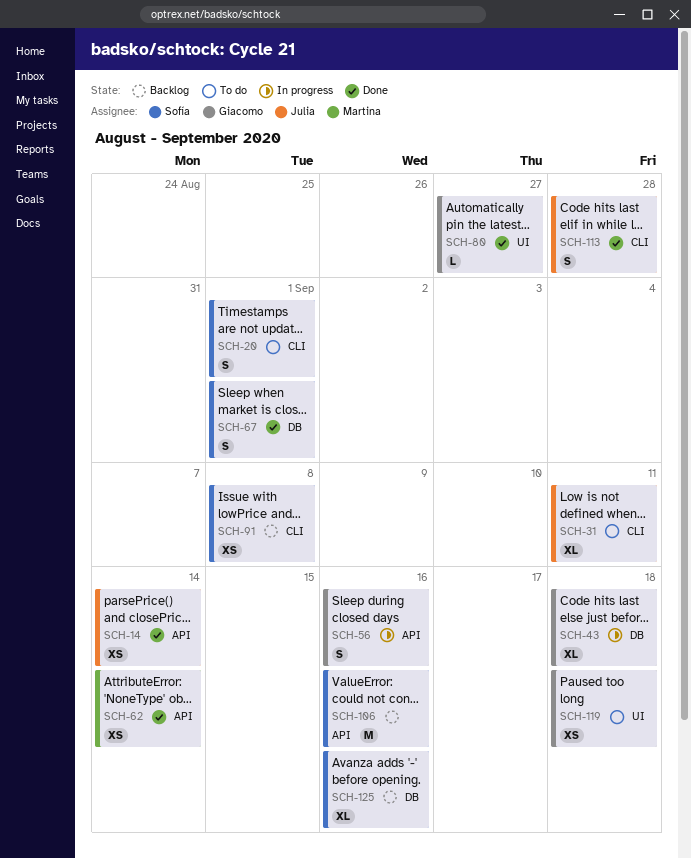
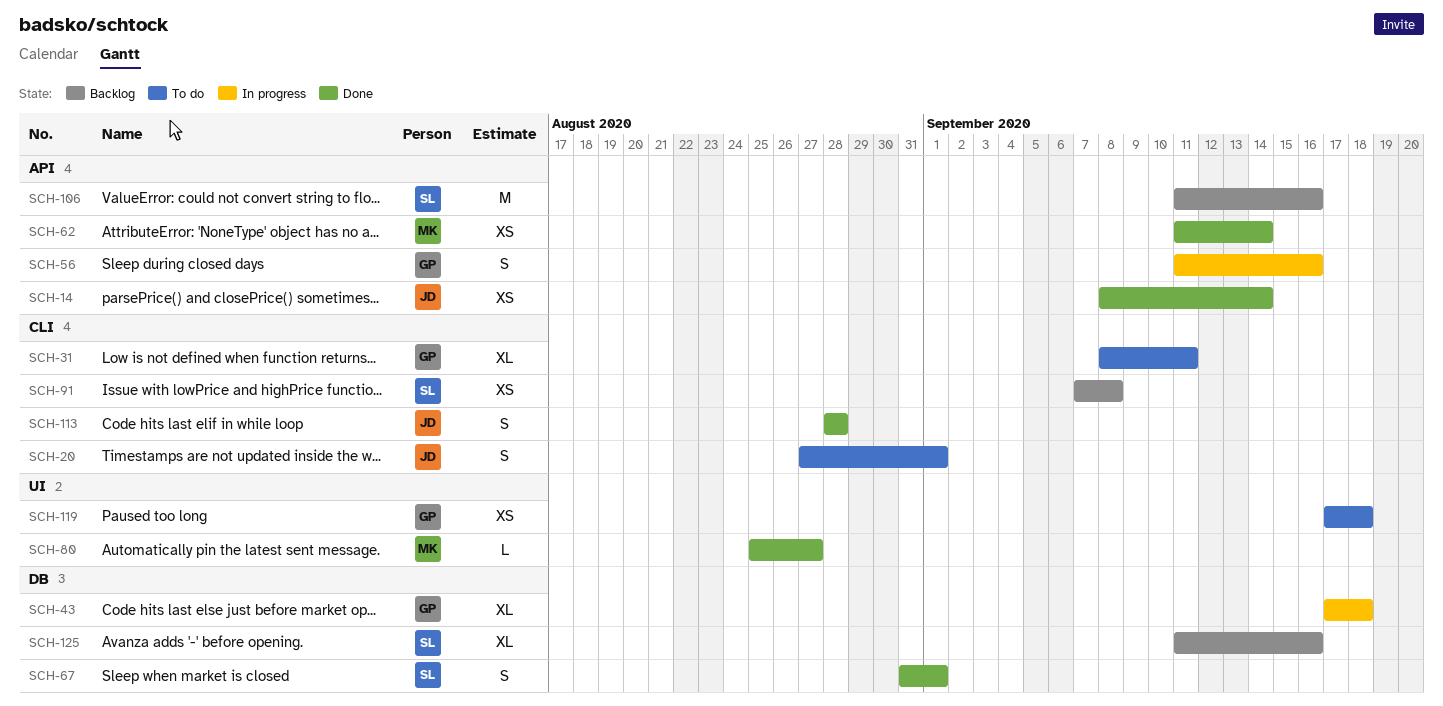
SCH-20, owner: Sofía -> Julia
SCH-31, owner: Julia -> Giacomo
SCH-80, owner: Giacomo -> Martina

